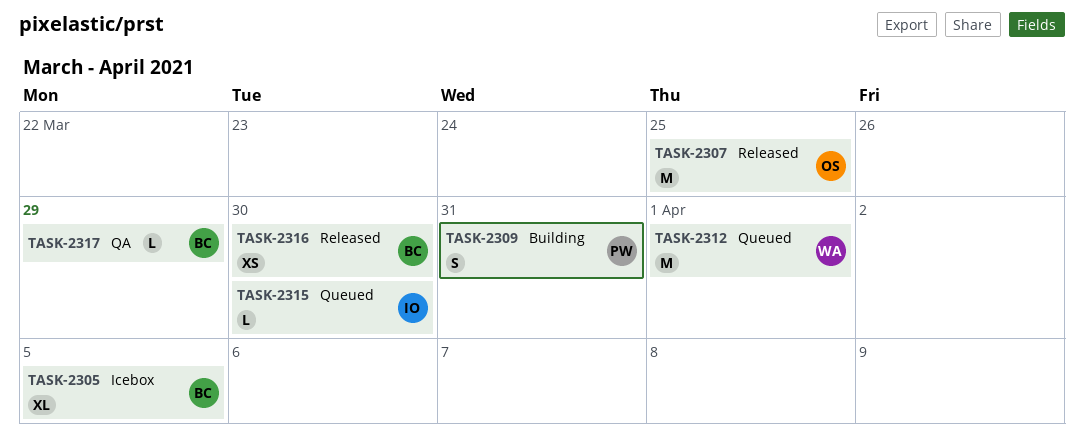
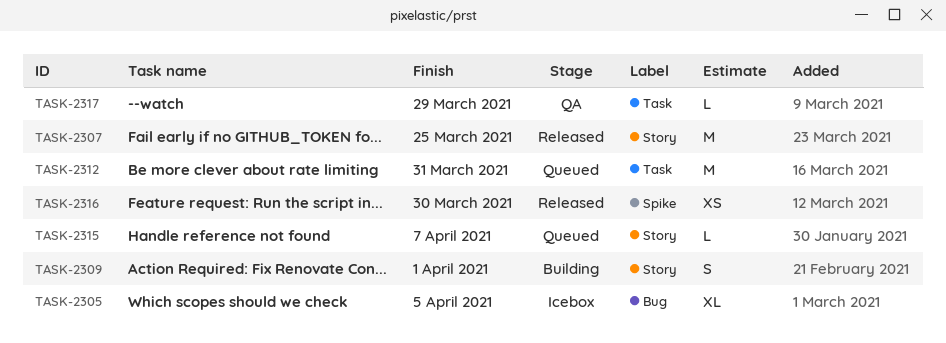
TASK-2309, due: Mar 31 -> Apr 1
TASK-2312, due: Apr 1 -> Mar 31
TASK-2315, due: Mar 30 -> Apr 7

